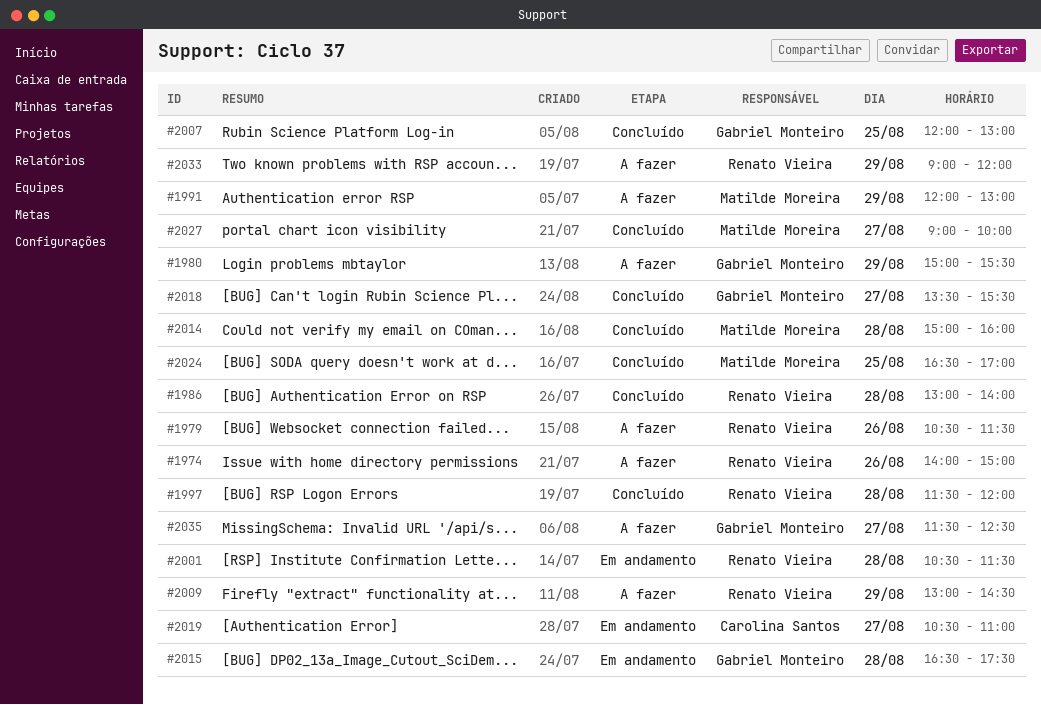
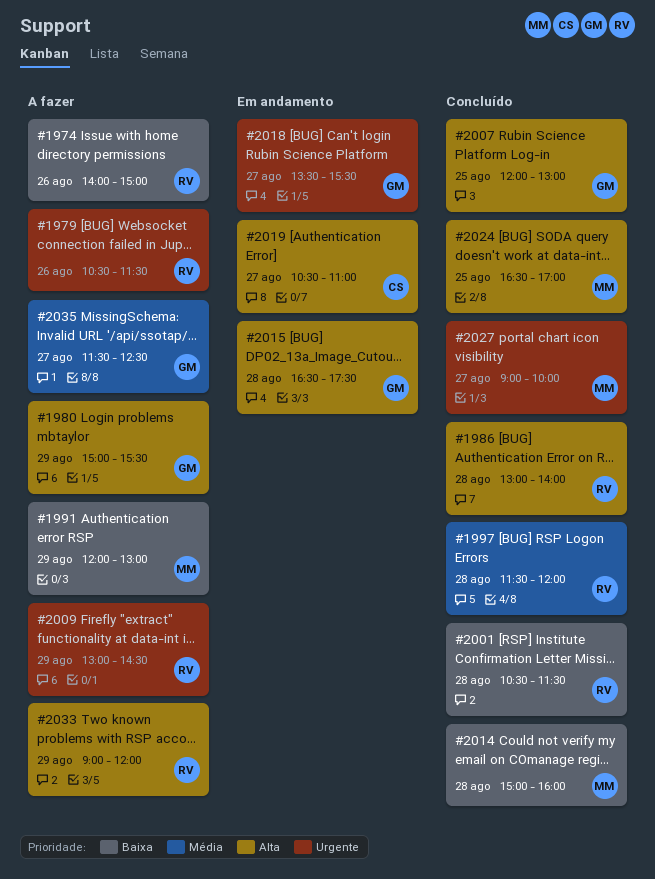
#2001, status: Em andamento -> Concluído
#2018, status: Concluído -> Em andamento

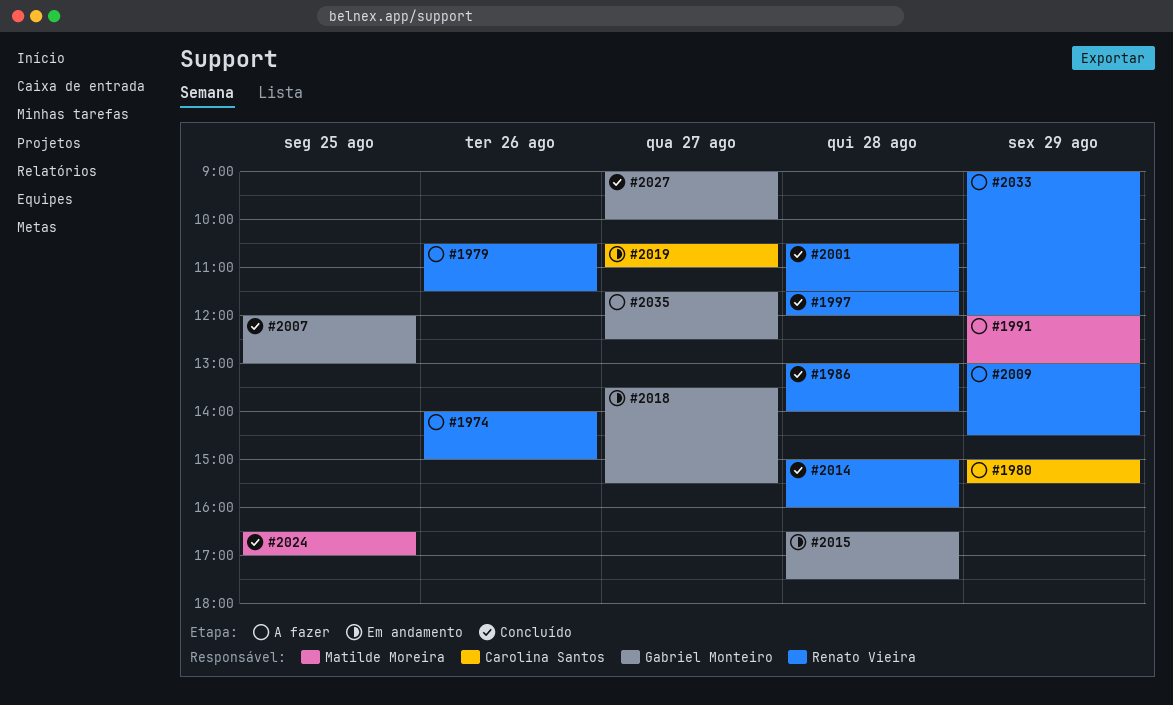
#1980, owner: Gabriel Monteiro -> Carolina Santos
#2014, owner: Matilde Moreira -> Renato Vieira
#2027, owner: Matilde Moreira -> Gabriel Monteiro

